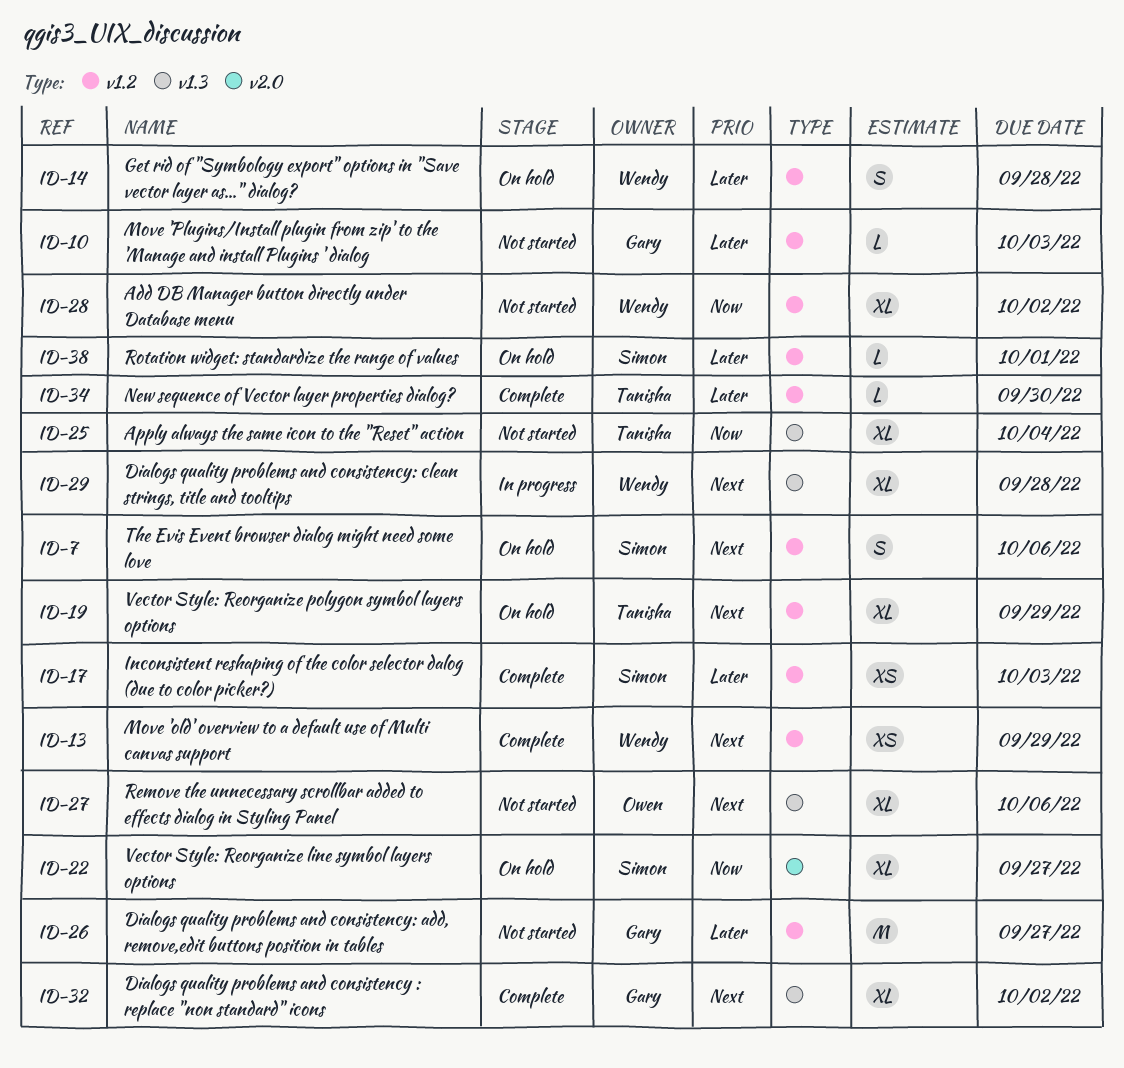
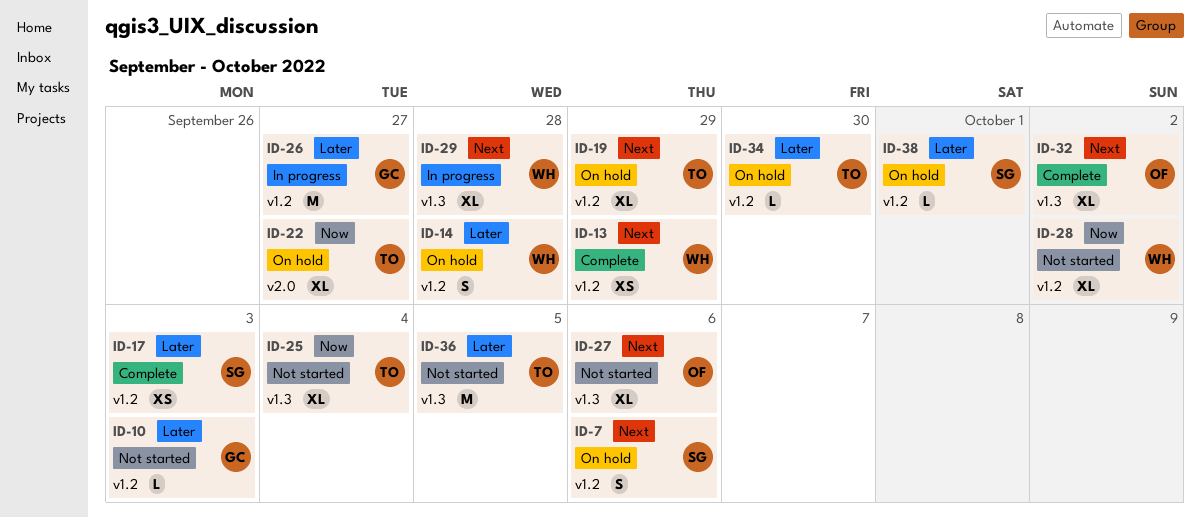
ID-22, owner: Simon -> Tanisha
ID-26, status: Not started -> In progress
ID-32, owner: Gary -> Owen
ID-34, status: Complete -> On hold
ID-36: none -> present

